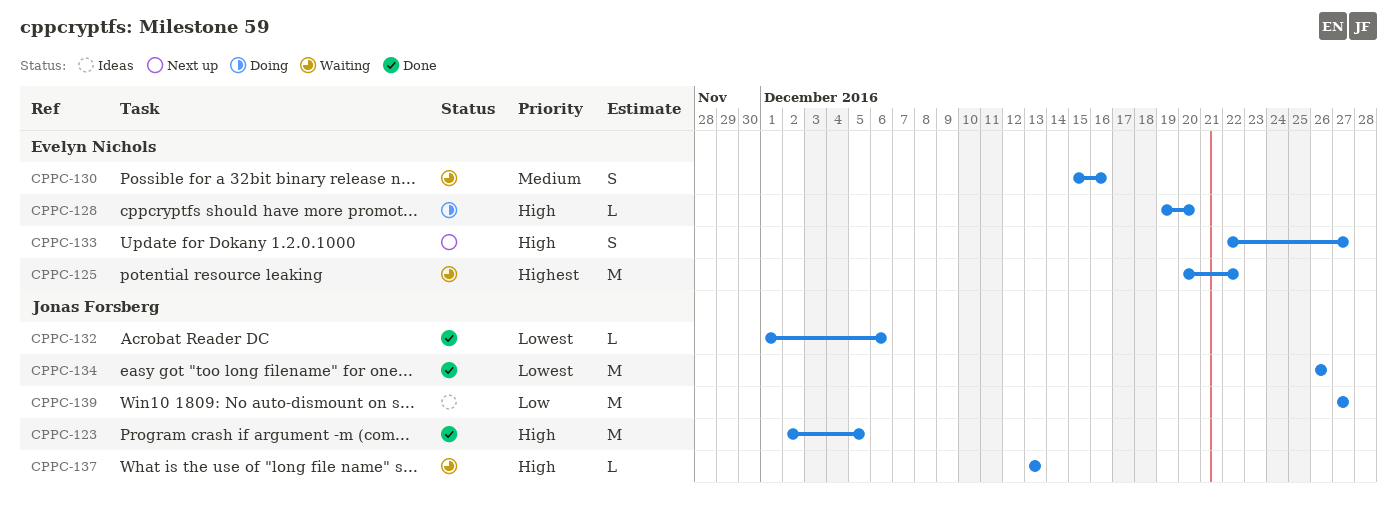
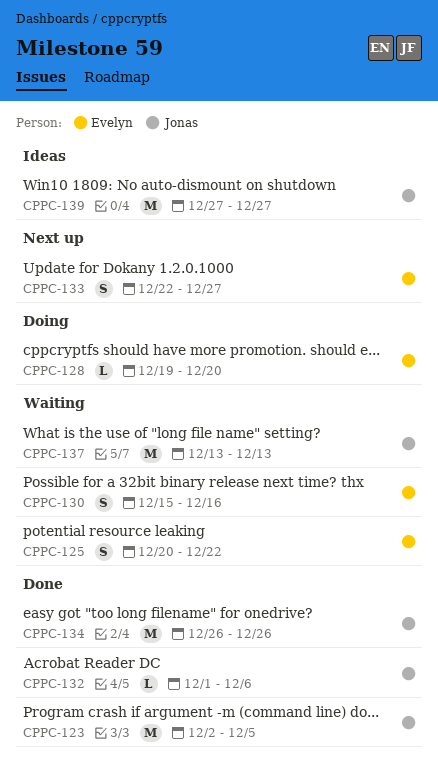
CPPC-125, estimate: M -> S
CPPC-137, estimate: L -> M

